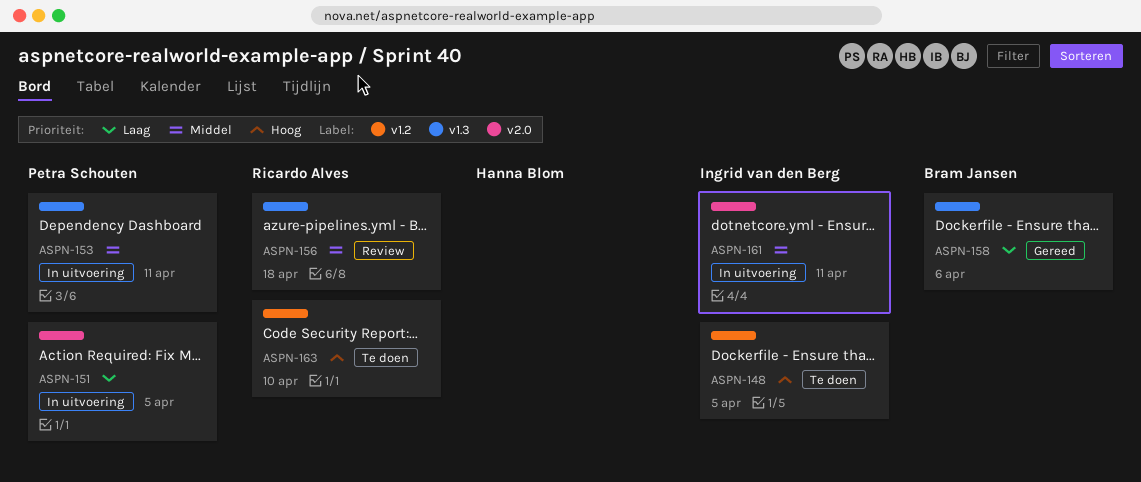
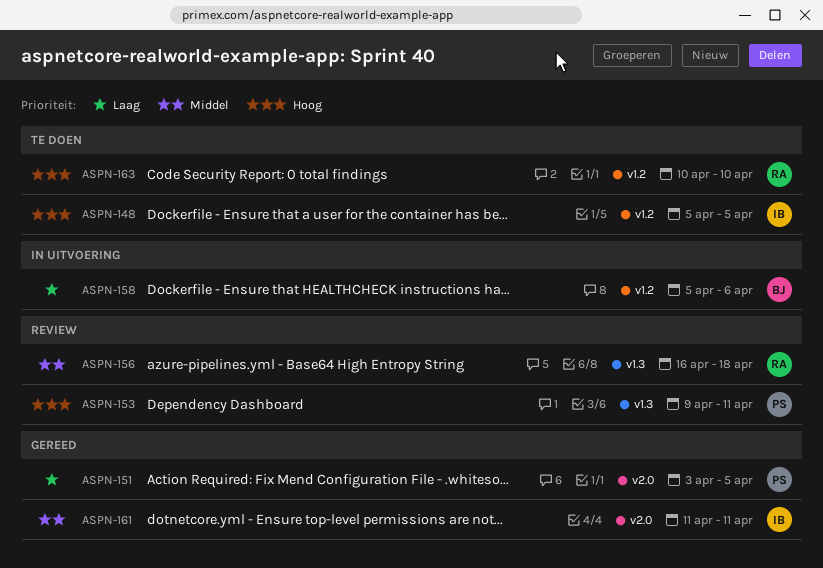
ASPN-151, status: In uitvoering -> Gereed
ASPN-153, status: In uitvoering -> Review
ASPN-153, priority: Middel -> Hoog
ASPN-158, status: Gereed -> In uitvoering
ASPN-158, label: v1.3 -> v1.2
ASPN-161, status: In uitvoering -> Gereed

